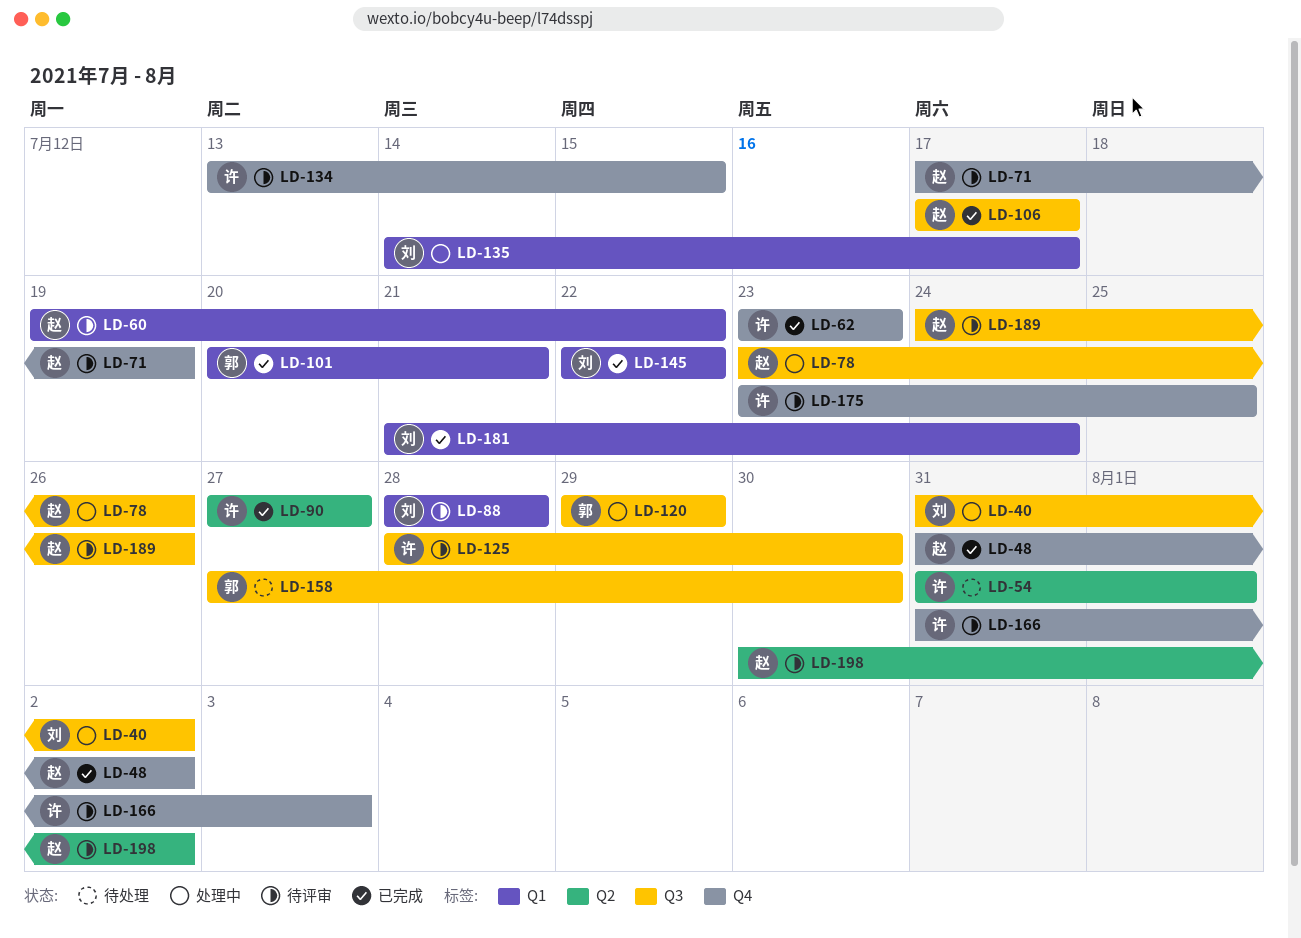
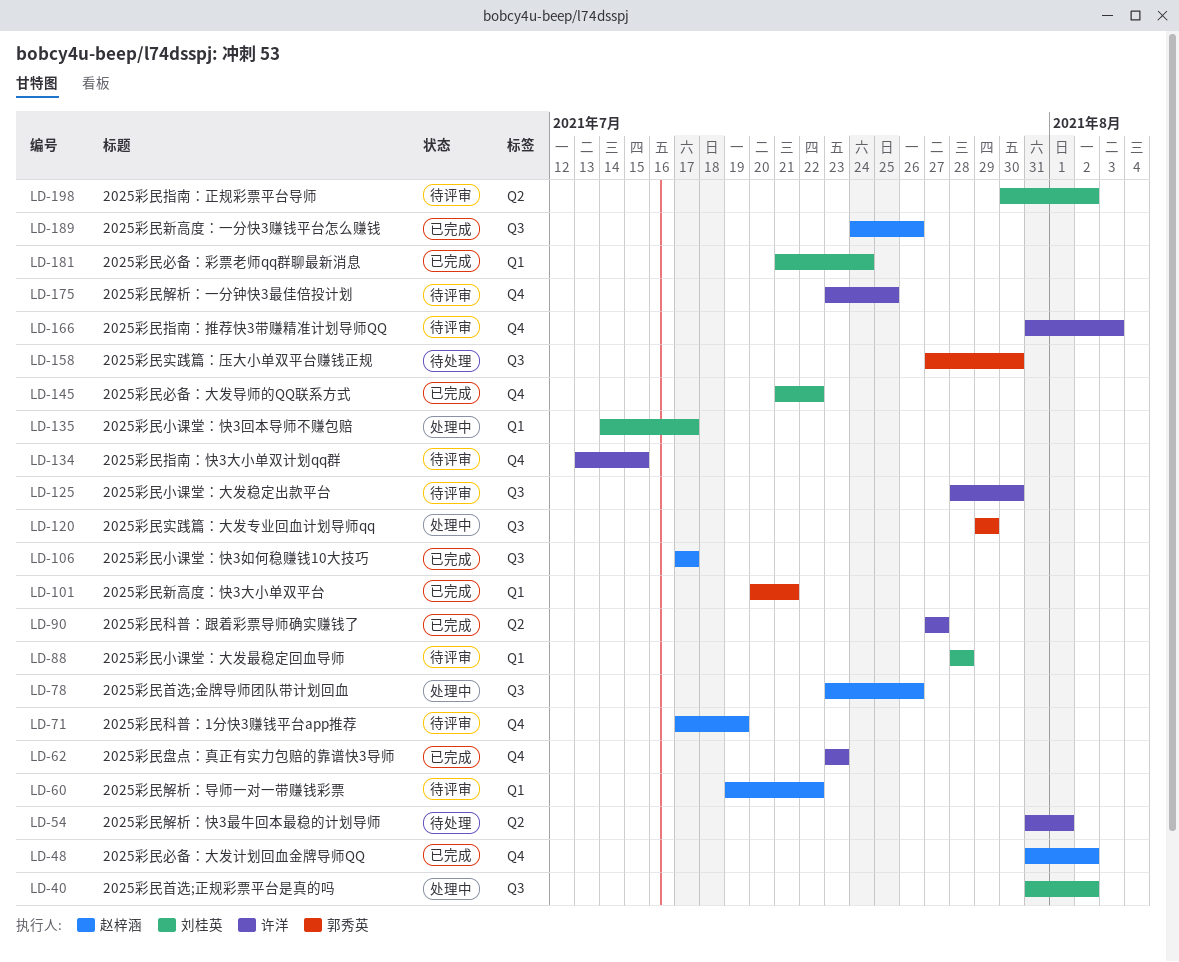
LD-145, label: Q1 -> Q4
LD-145, start: Jul 22 -> Jul 21
LD-189, status: 待评审 -> 已完成
LD-198, owner: 赵梓涵 -> 刘桂英

